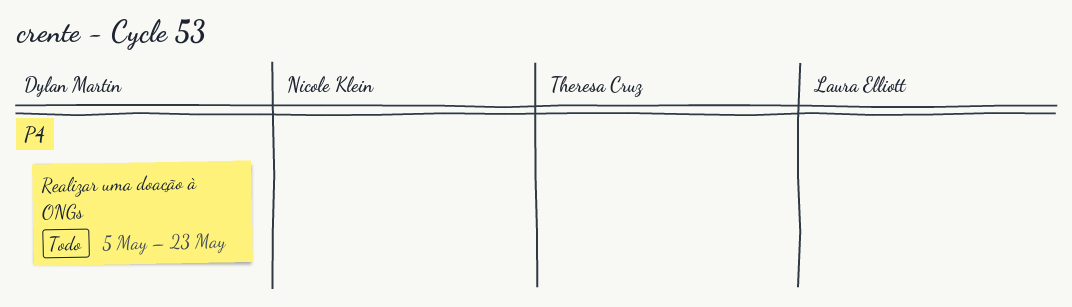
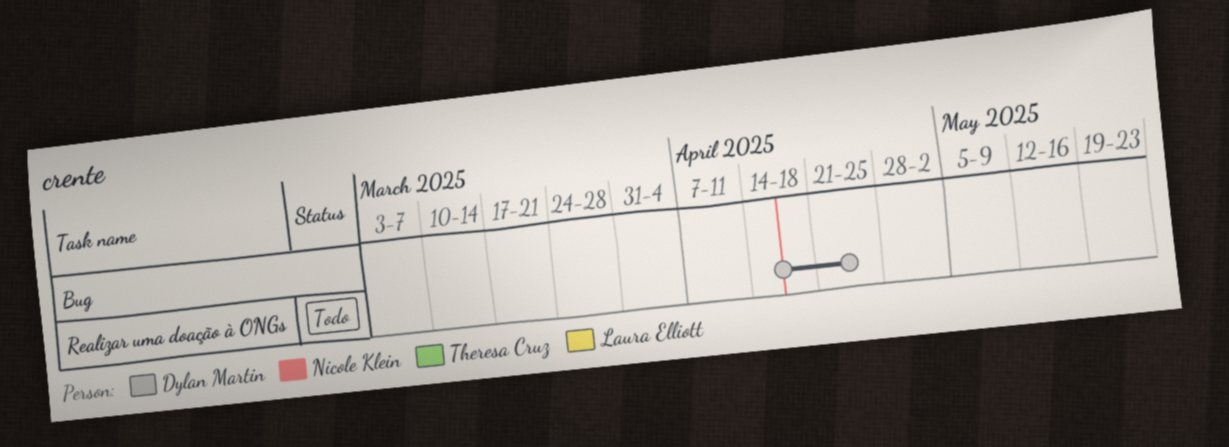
Realizar uma doação à ONGs, start: May 5 -> Apr 14
Realizar uma doação à ONGs, due: May 23 -> Apr 25

